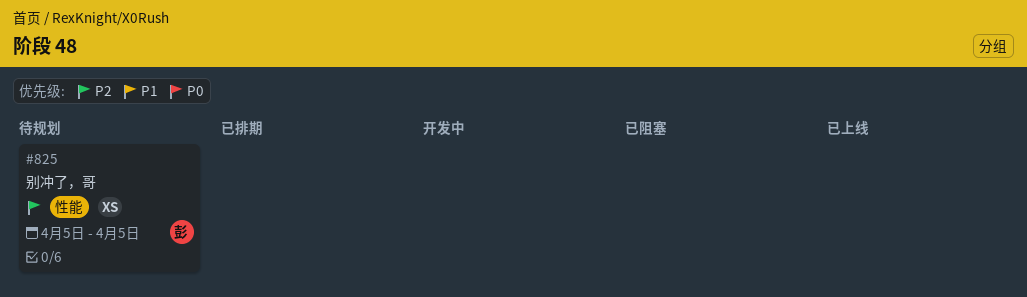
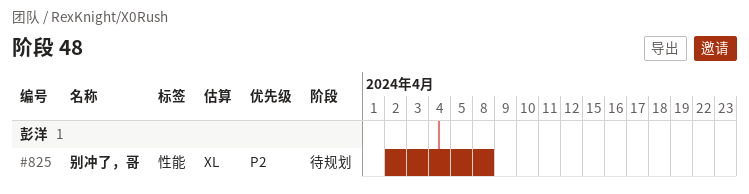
#825, estimate: XS -> XL
#825, start: Apr 5 -> Apr 2
#825, due: Apr 5 -> Apr 8

